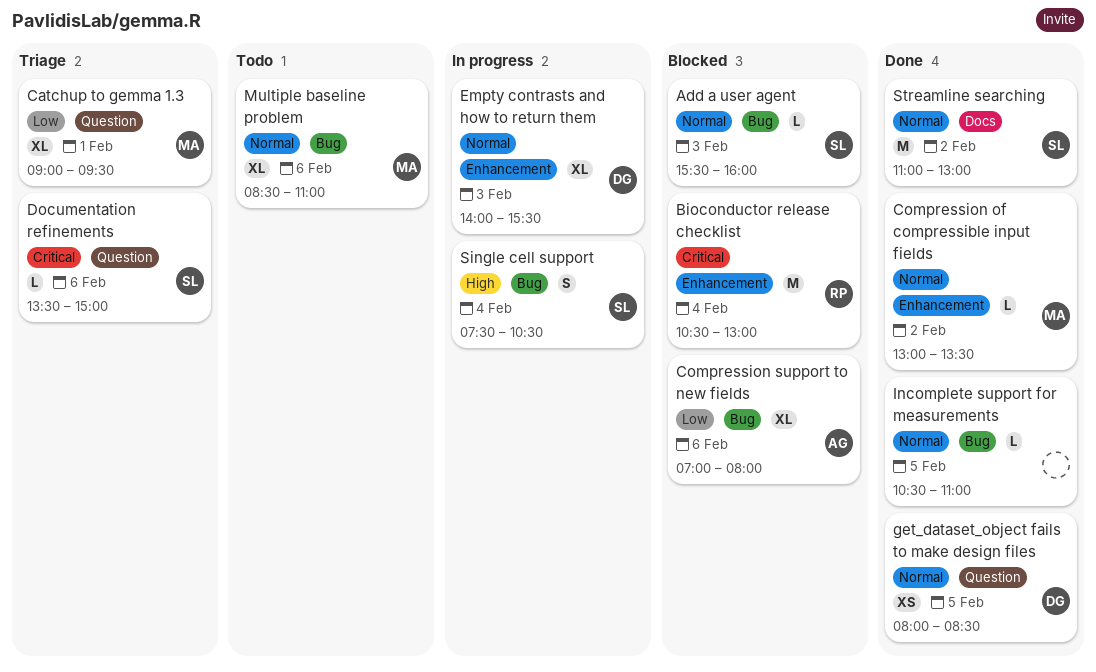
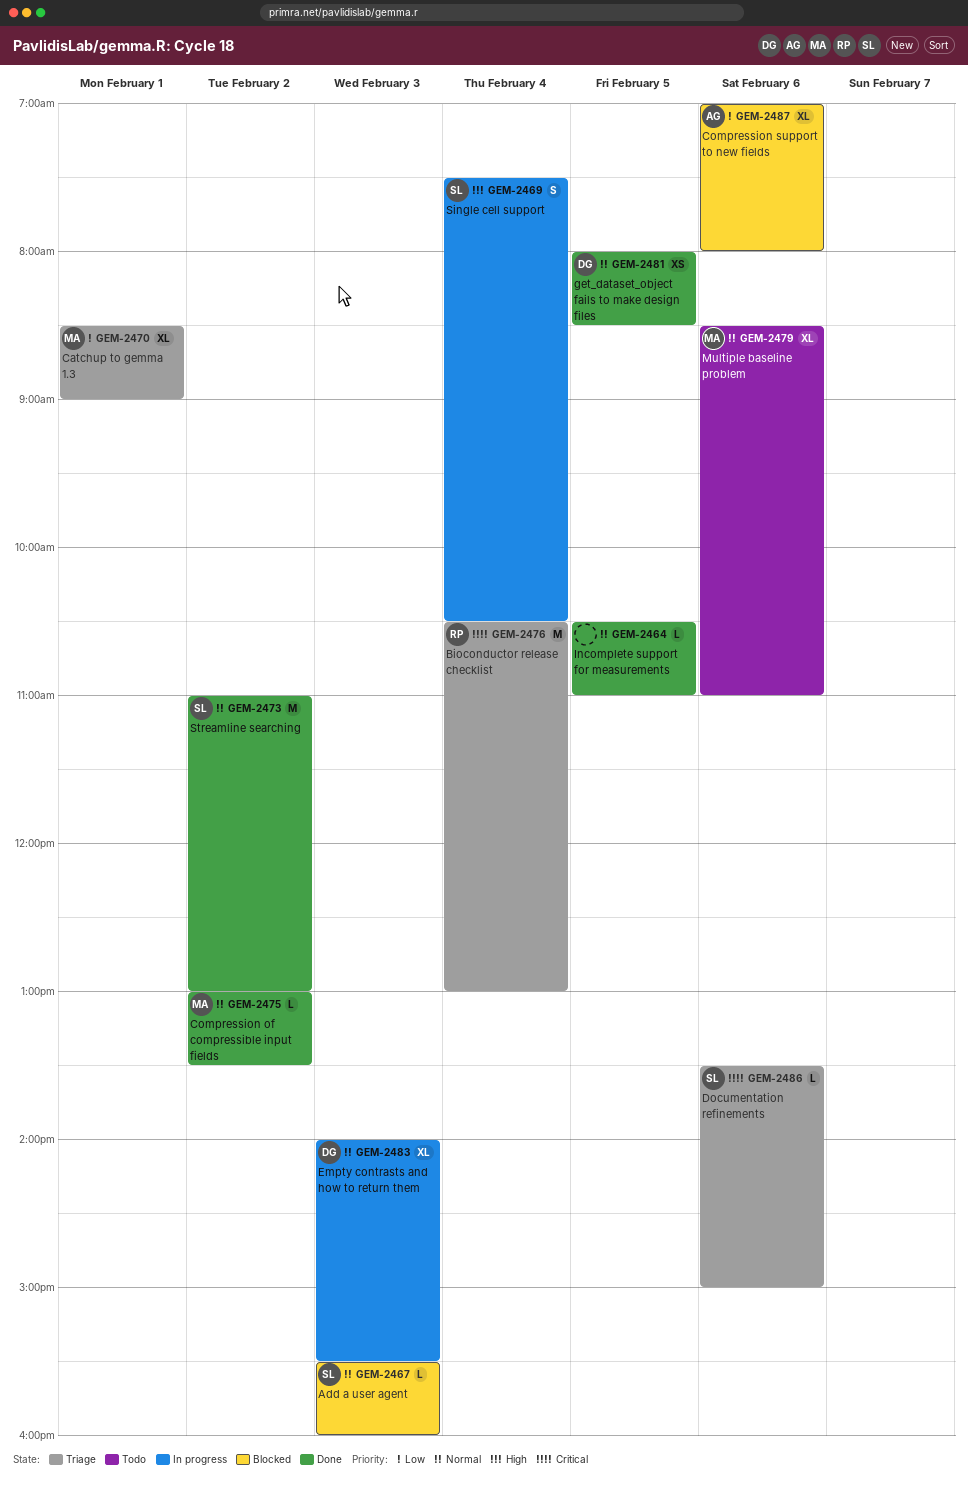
Bioconductor release checklist, status: Blocked -> Triage
Catchup to gemma 1.3, begins: 09:00 -> 08:30
Catchup to gemma 1.3, ends: 09:30 -> 09:00

